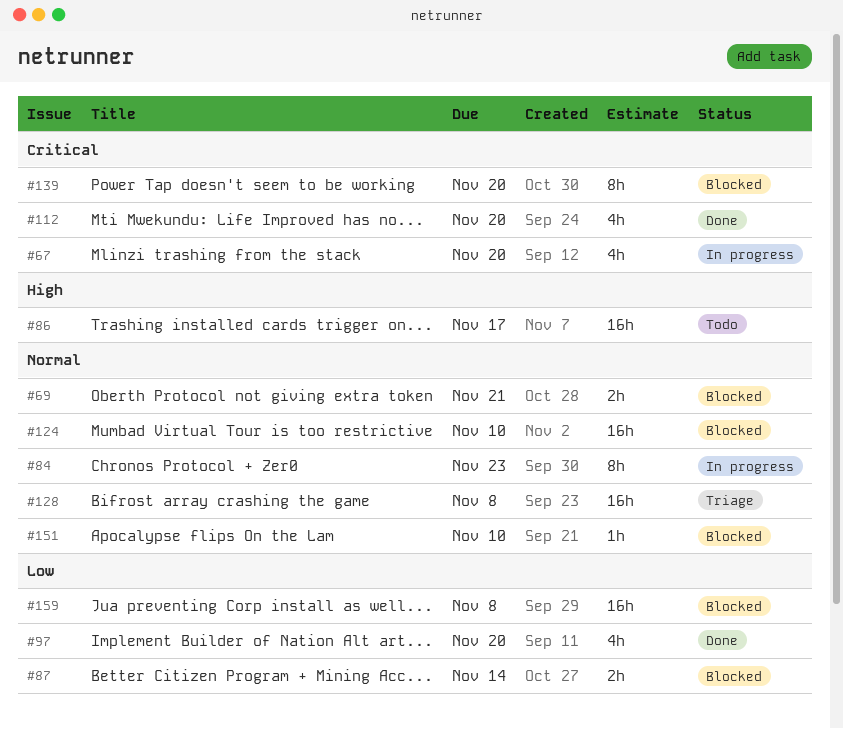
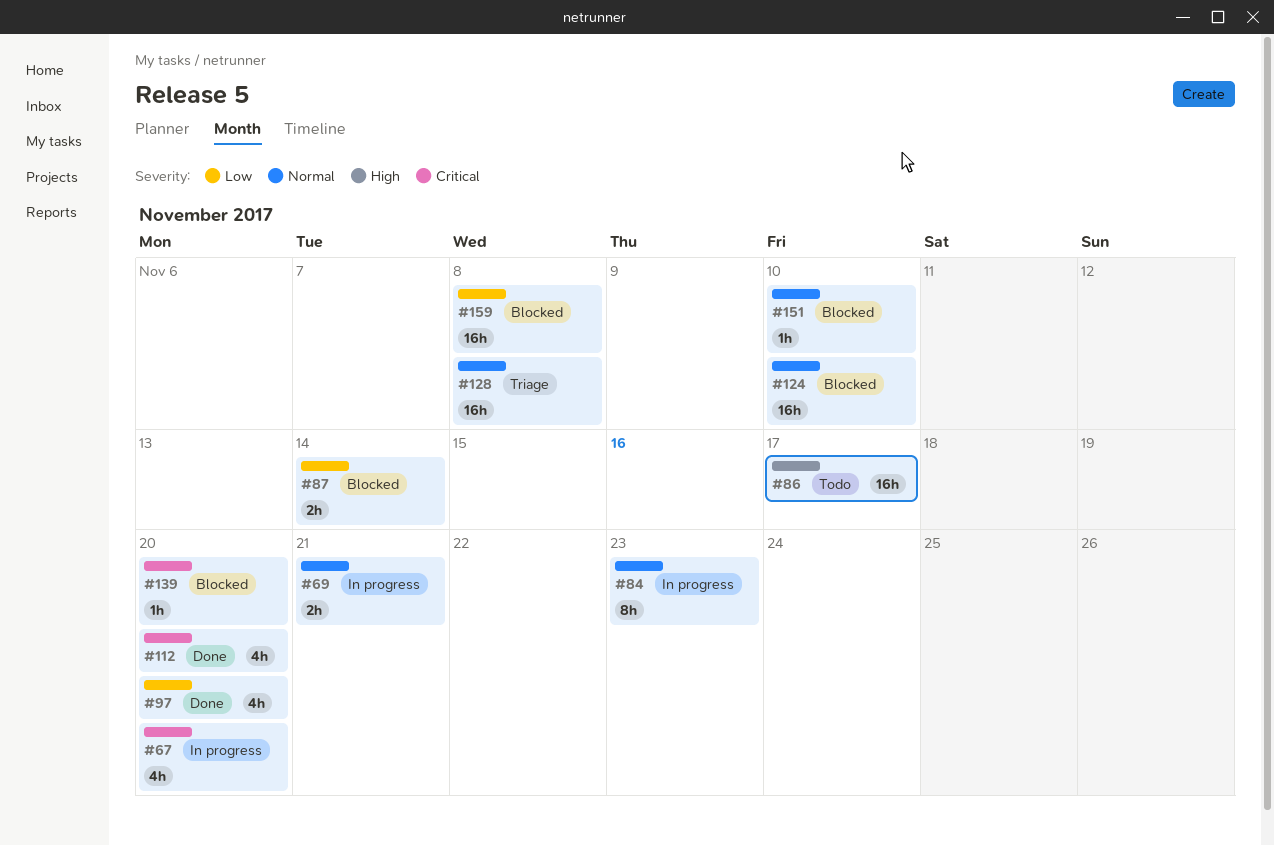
#69, status: Blocked -> In progress
#139, estimate: 8h -> 1h

